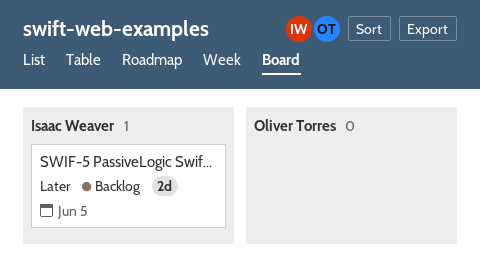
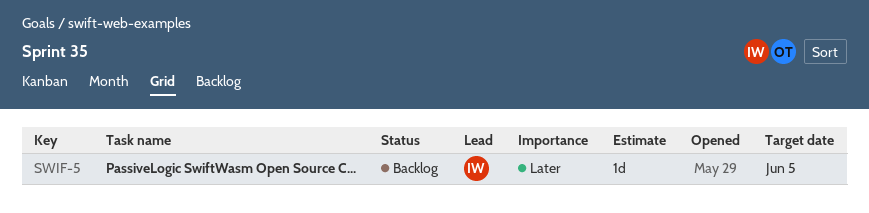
SWIF-5, estimate: 2d -> 1d

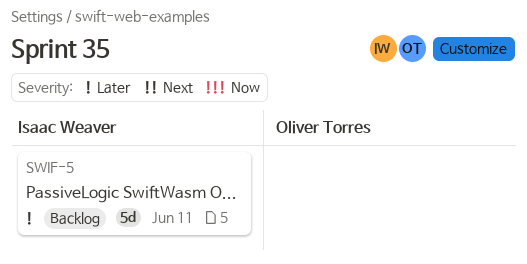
SWIF-5, estimate: 1d -> 5d
SWIF-5, due: Jun 5 -> Jun 11

